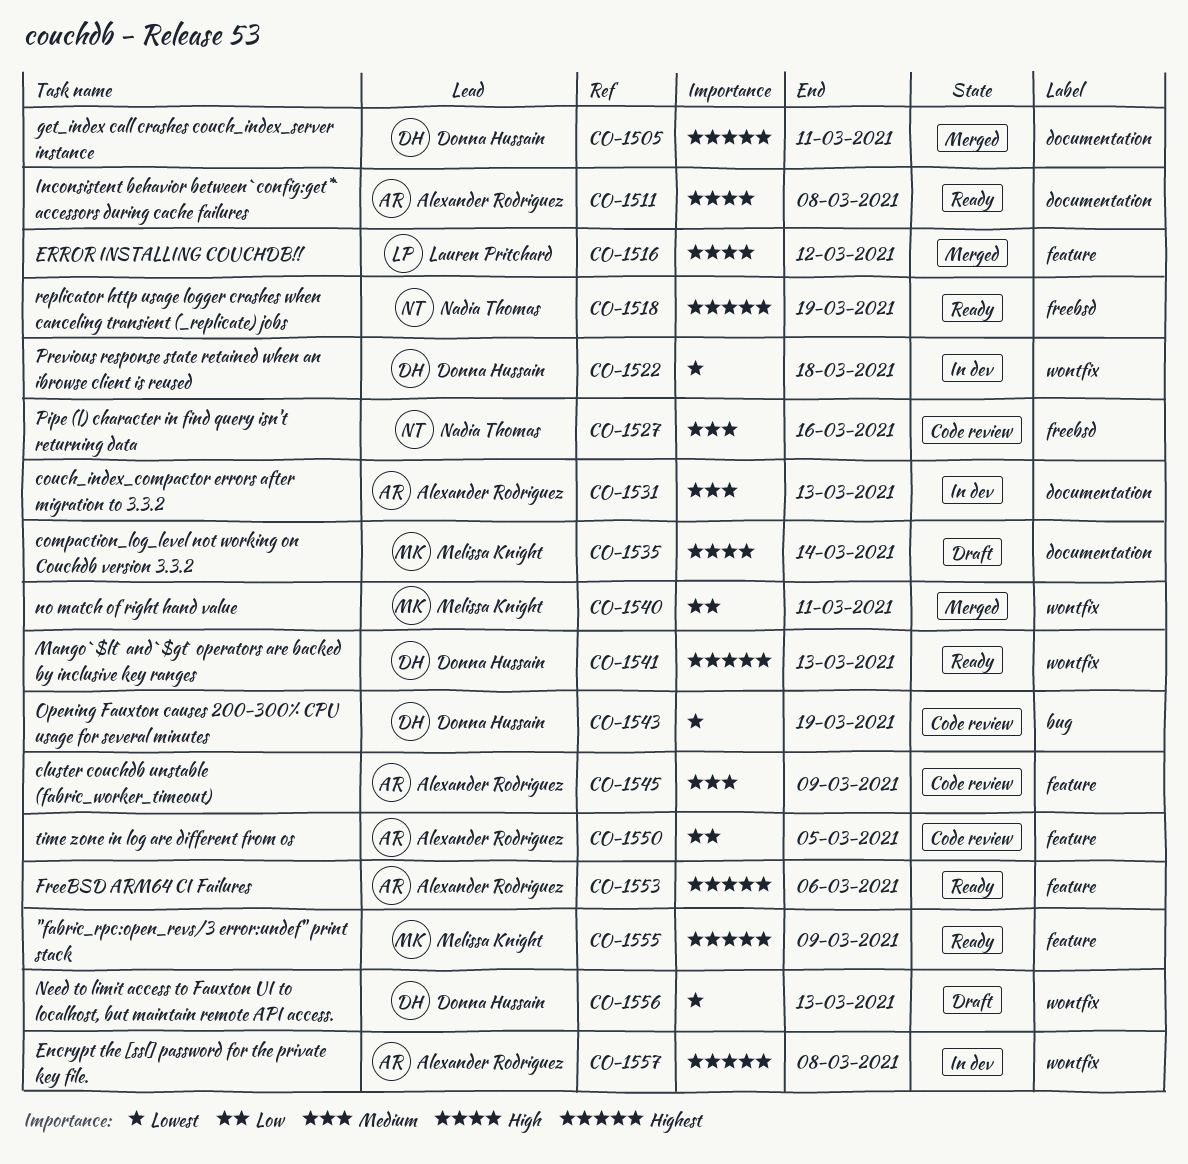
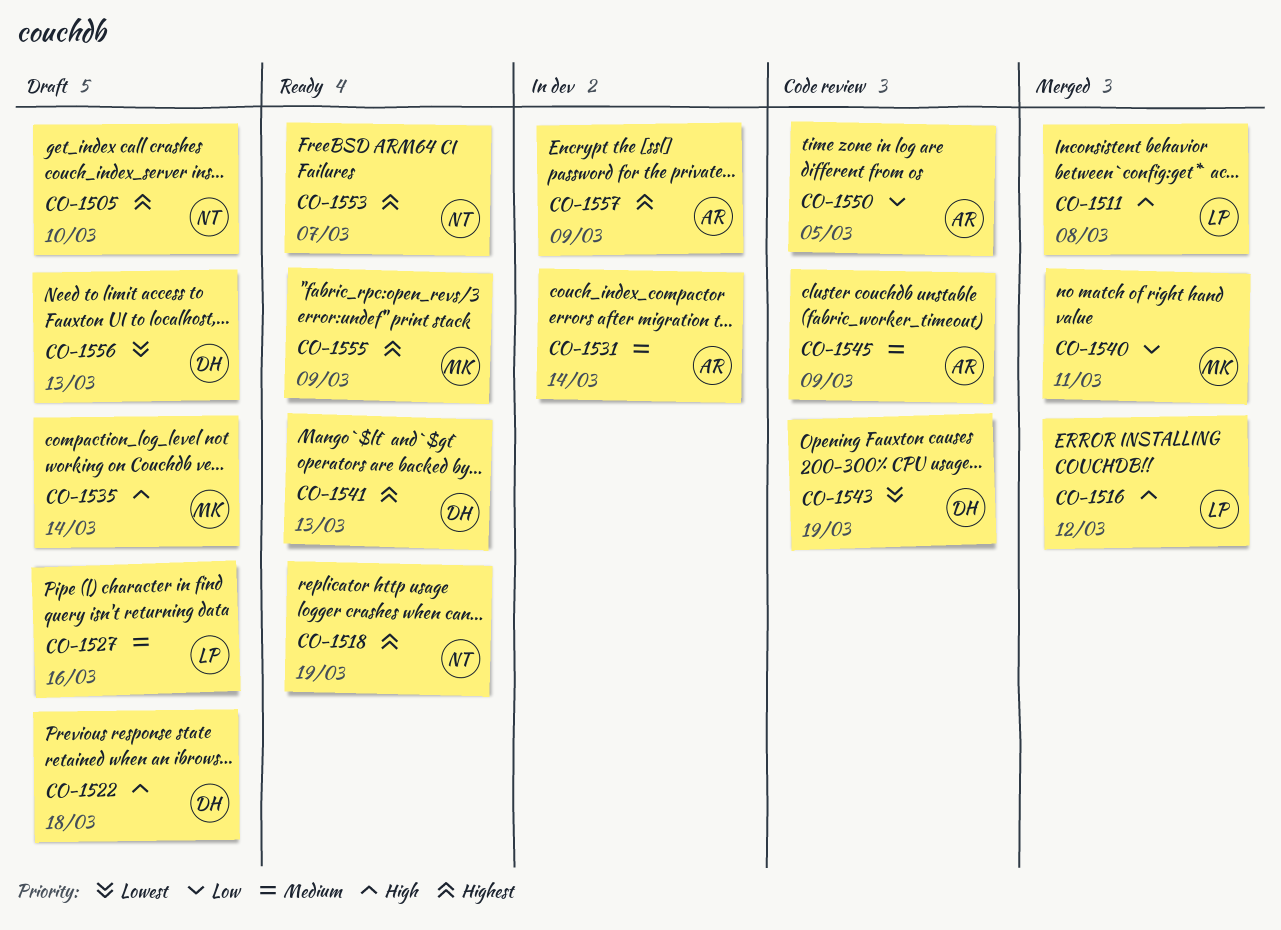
CO-1505, status: Merged -> Draft
CO-1505, owner: Donna Hussain -> Nadia Thomas
CO-1505, due: Mar 11 -> Mar 10
CO-1511, status: Ready -> Merged
CO-1511, owner: Alexander Rodriguez -> Lauren Pritchard
CO-1522, status: In dev -> Draft
CO-1522, priority: Lowest -> High
CO-1527, status: Code review -> Draft
CO-1527, owner: Nadia Thomas -> Lauren Pritchard
CO-1531, due: Mar 13 -> Mar 14
CO-1553, owner: Alexander Rodriguez -> Nadia Thomas
CO-1553, due: Mar 6 -> Mar 7
CO-1557, due: Mar 8 -> Mar 9

